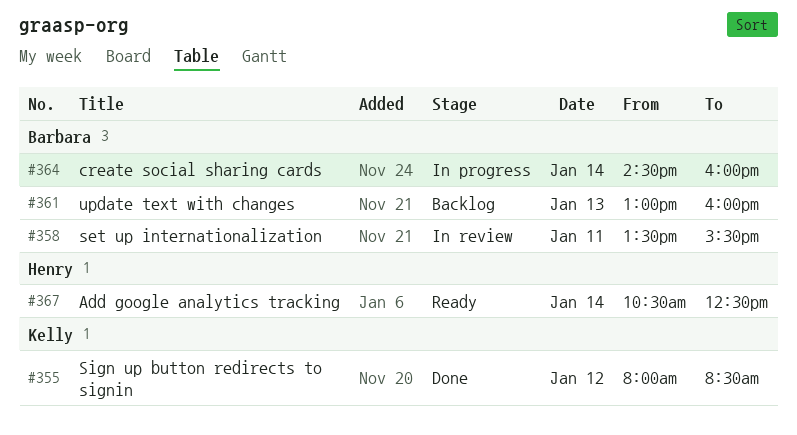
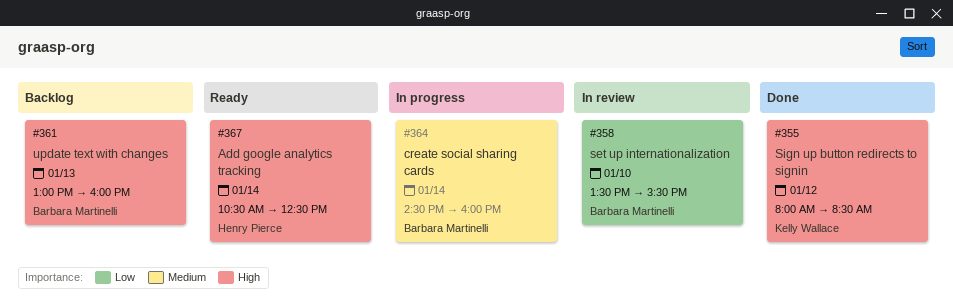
#358, day: Jan 11 -> Jan 10

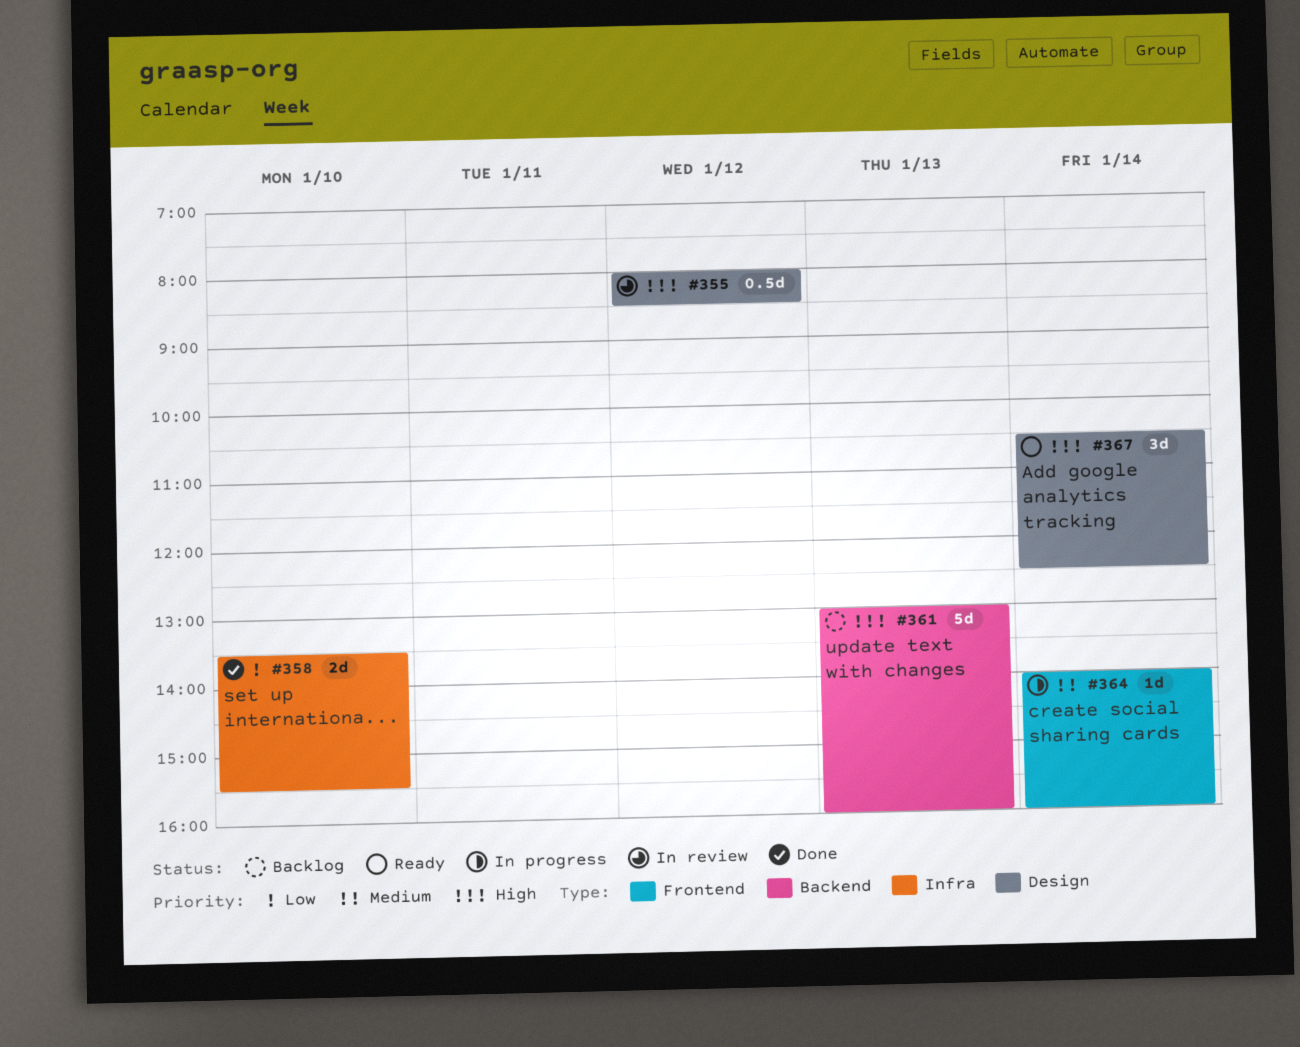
#355, status: Done -> In review
#358, status: In review -> Done
#364, begins: 14:30 -> 14:00

